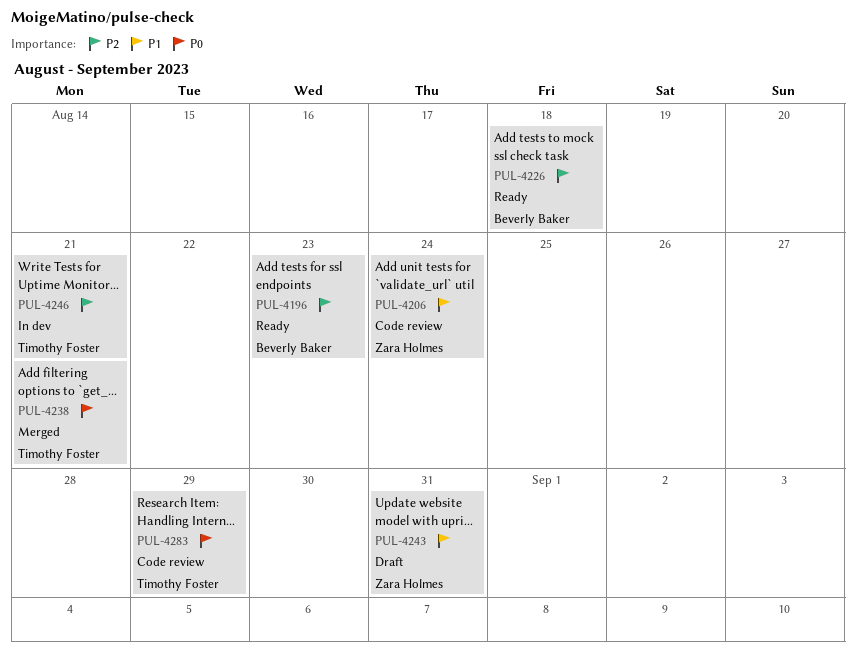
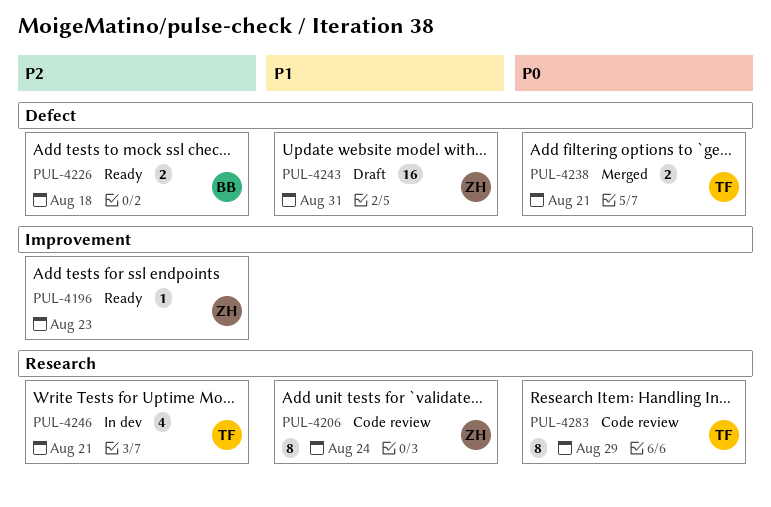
PUL-4196, owner: Beverly Baker -> Zara Holmes

